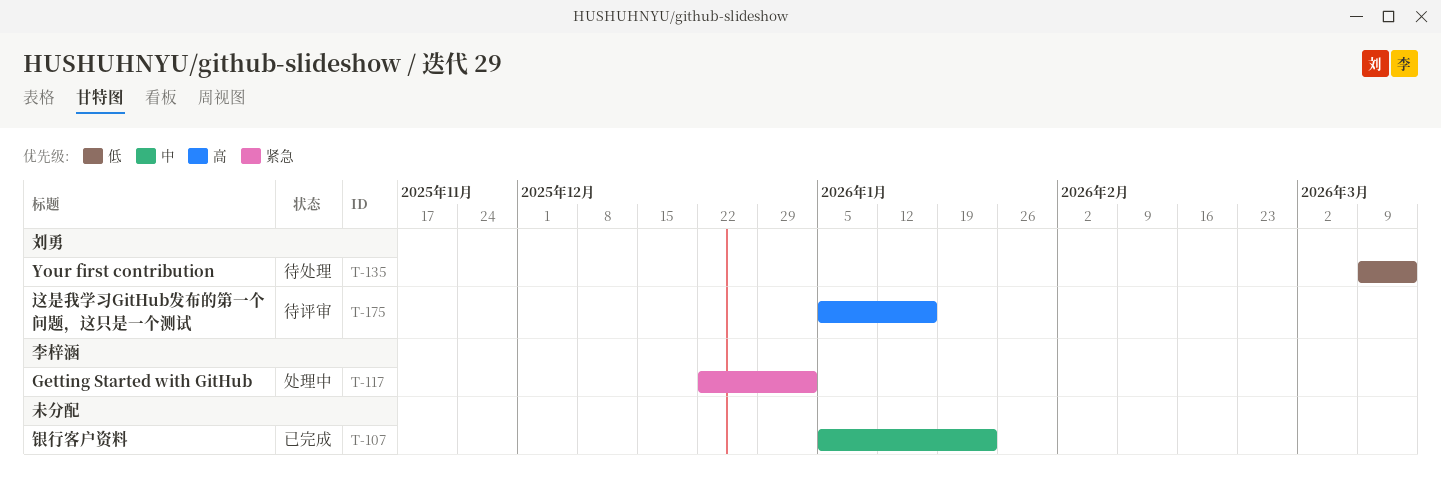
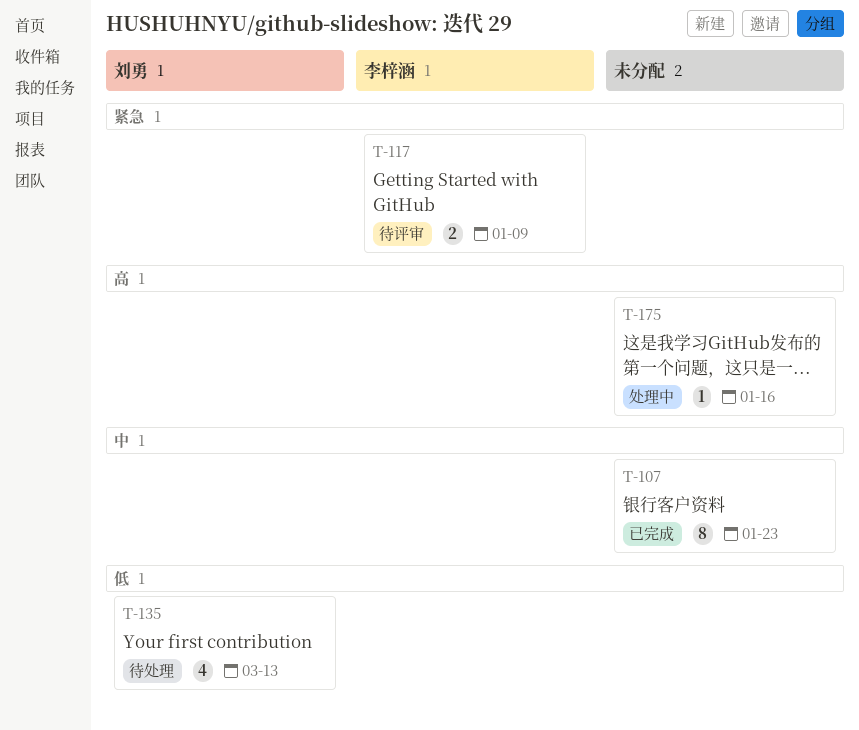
T-117, status: 处理中 -> 待评审
T-117, due: Jan 2 -> Jan 9
T-175, status: 待评审 -> 处理中
T-175, owner: 刘勇 -> none

